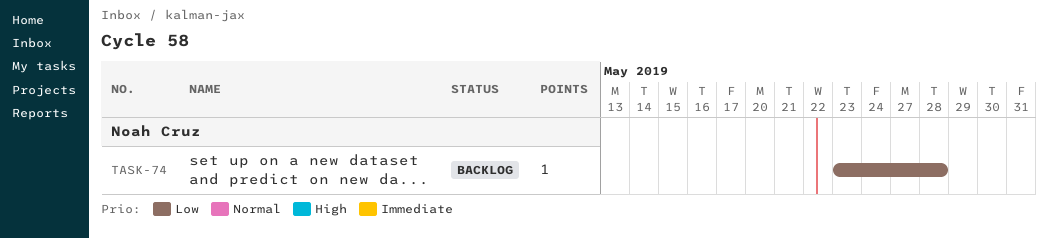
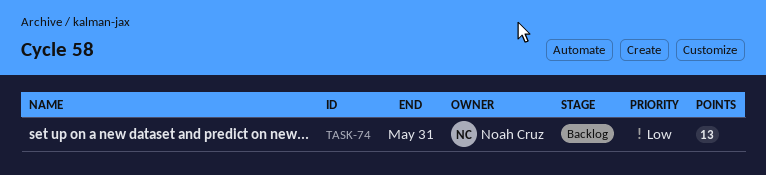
TASK-74, estimate: 1 -> 13
TASK-74, due: May 28 -> May 31

